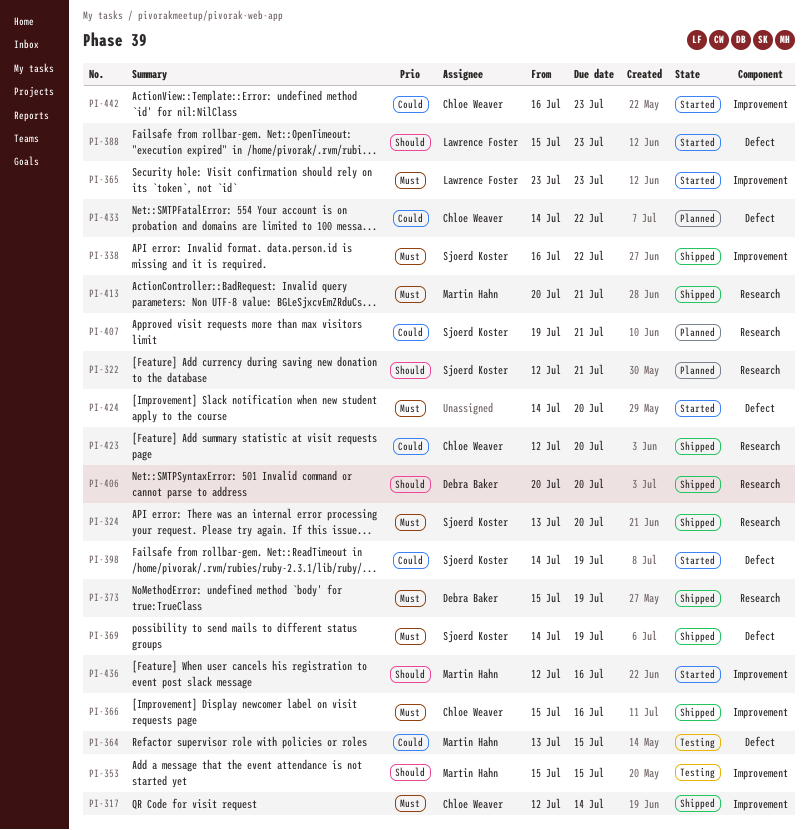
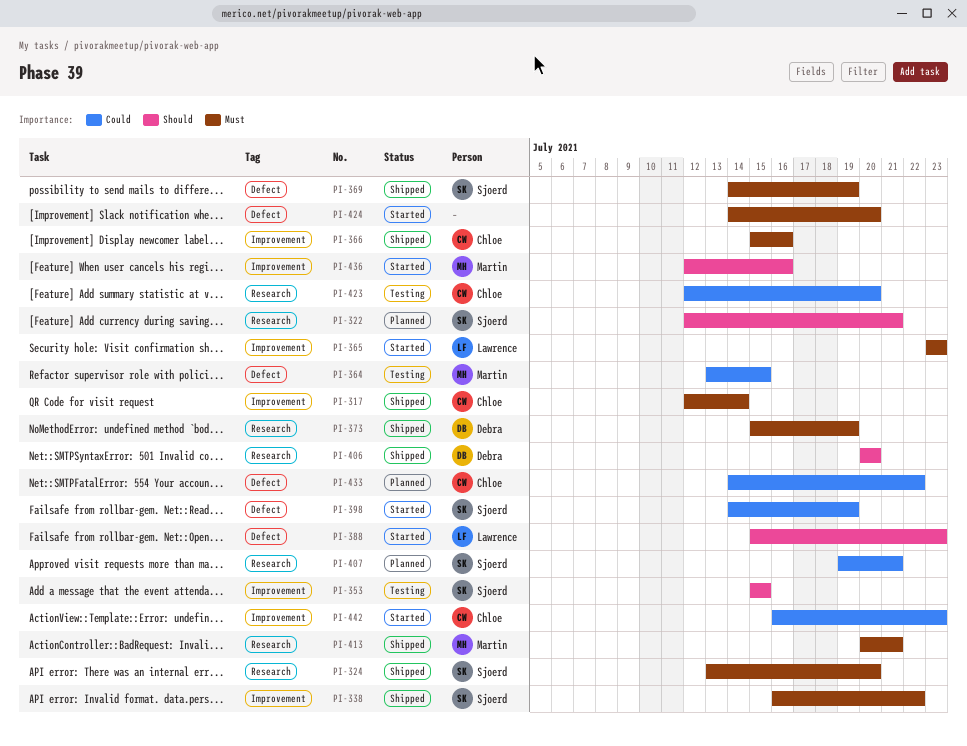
PI-353, owner: Martin Hahn -> Sjoerd Koster
PI-423, status: Shipped -> Testing

